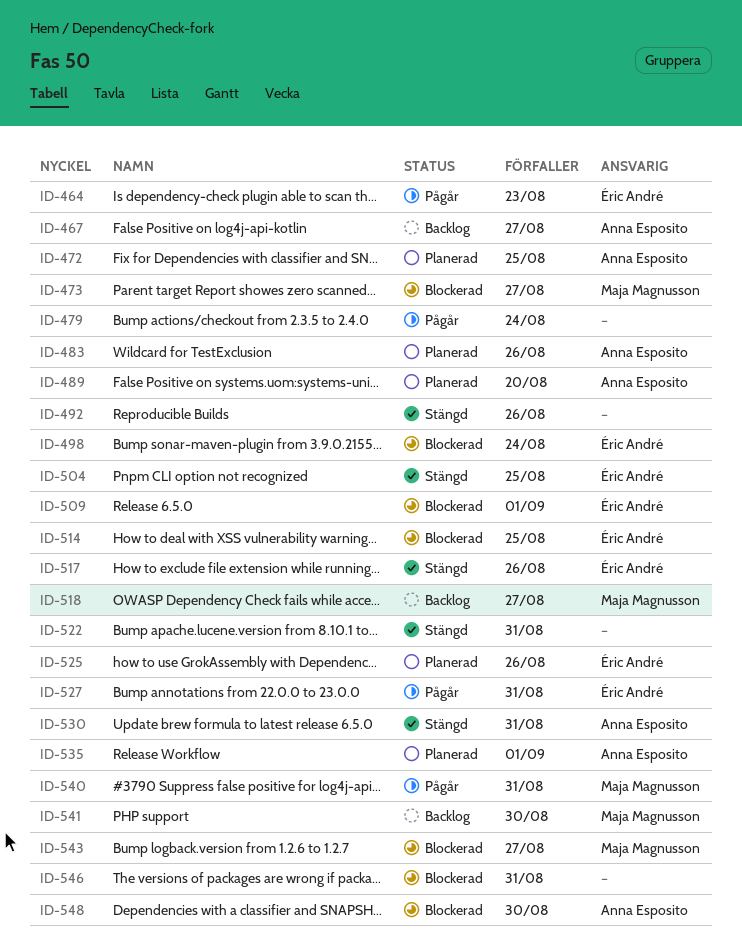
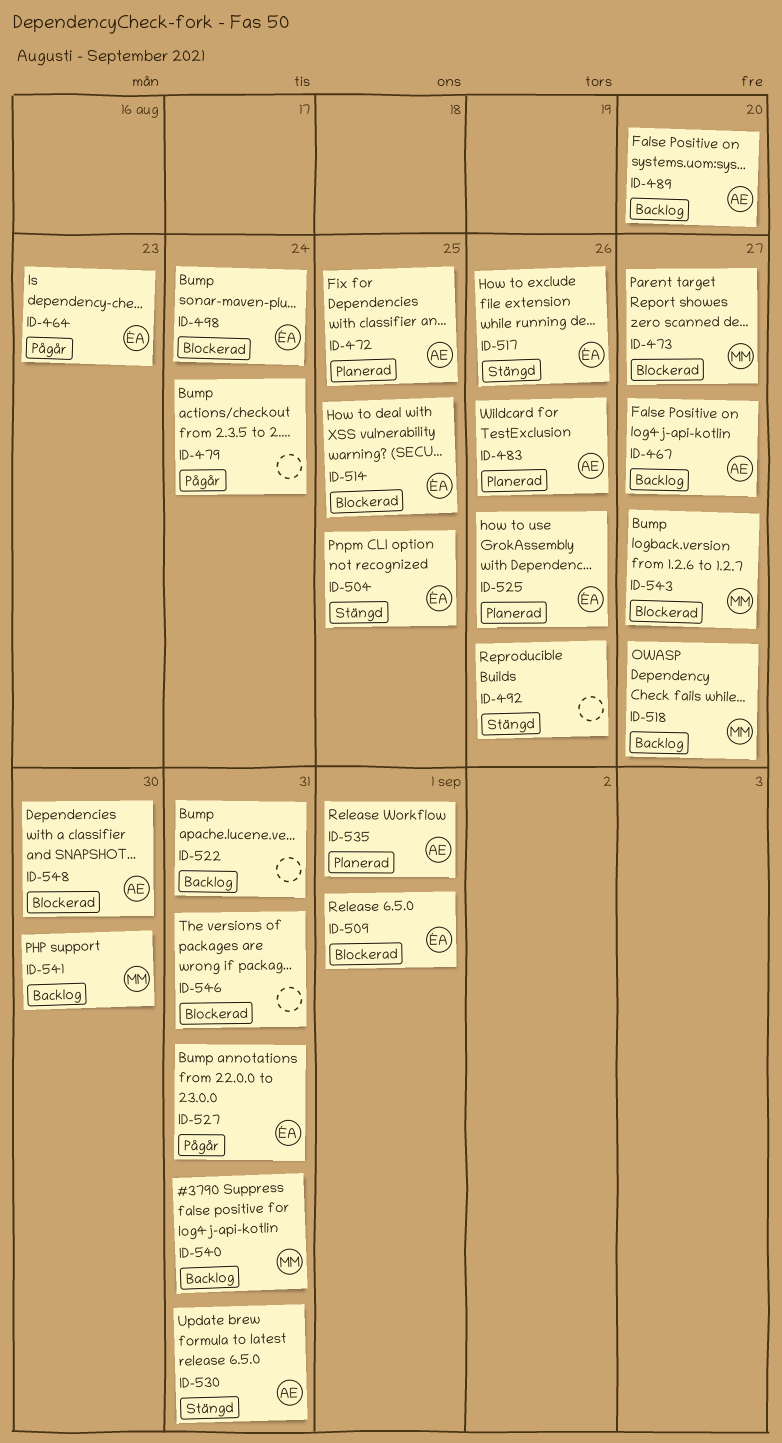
ID-489, status: Planerad -> Backlog
ID-522, status: Stängd -> Backlog
ID-540, status: Pågår -> Backlog

